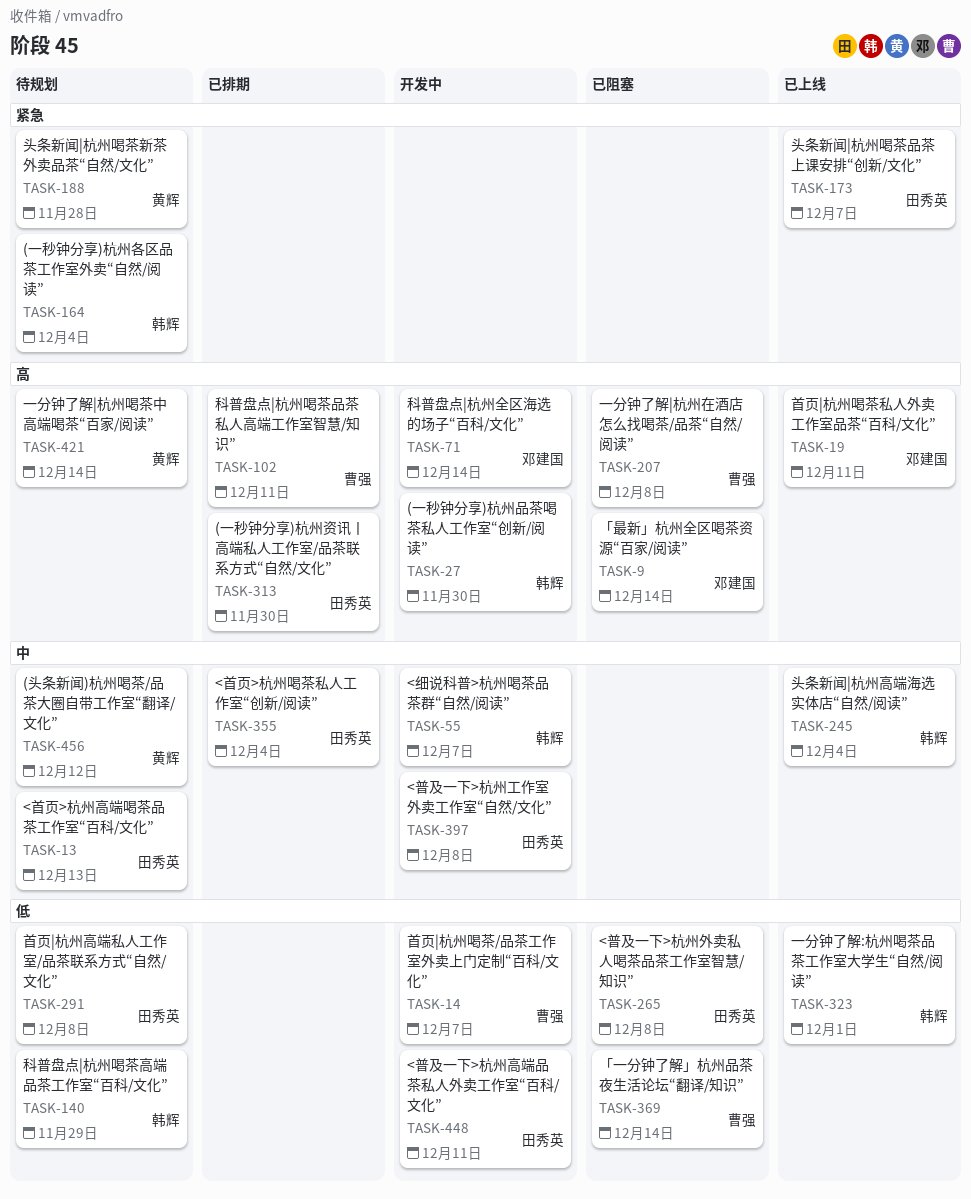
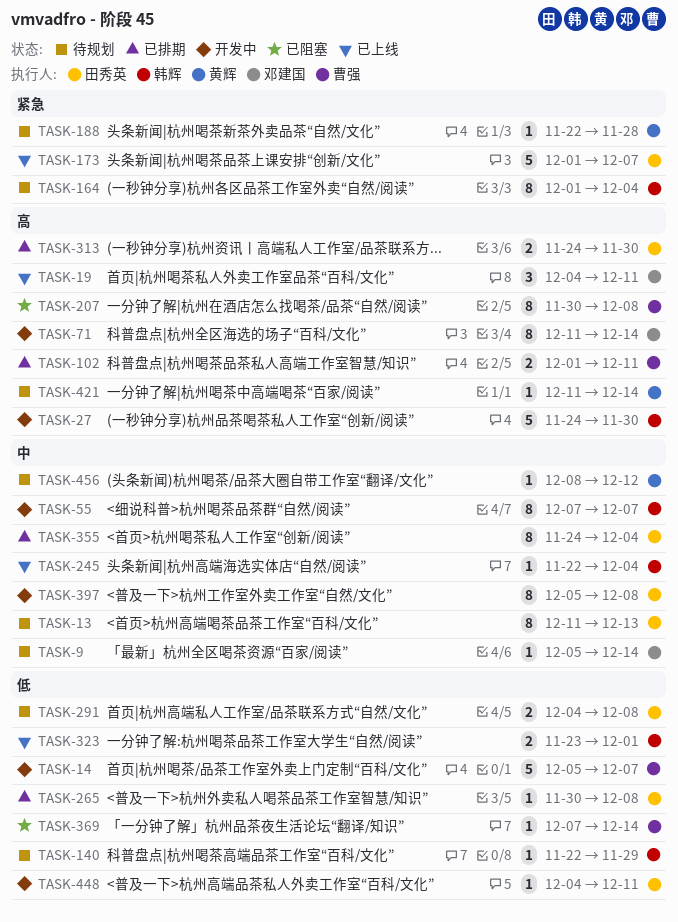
TASK-9, status: 已阻塞 -> 待规划
TASK-9, priority: 高 -> 中
TASK-265, status: 已阻塞 -> 已排期

